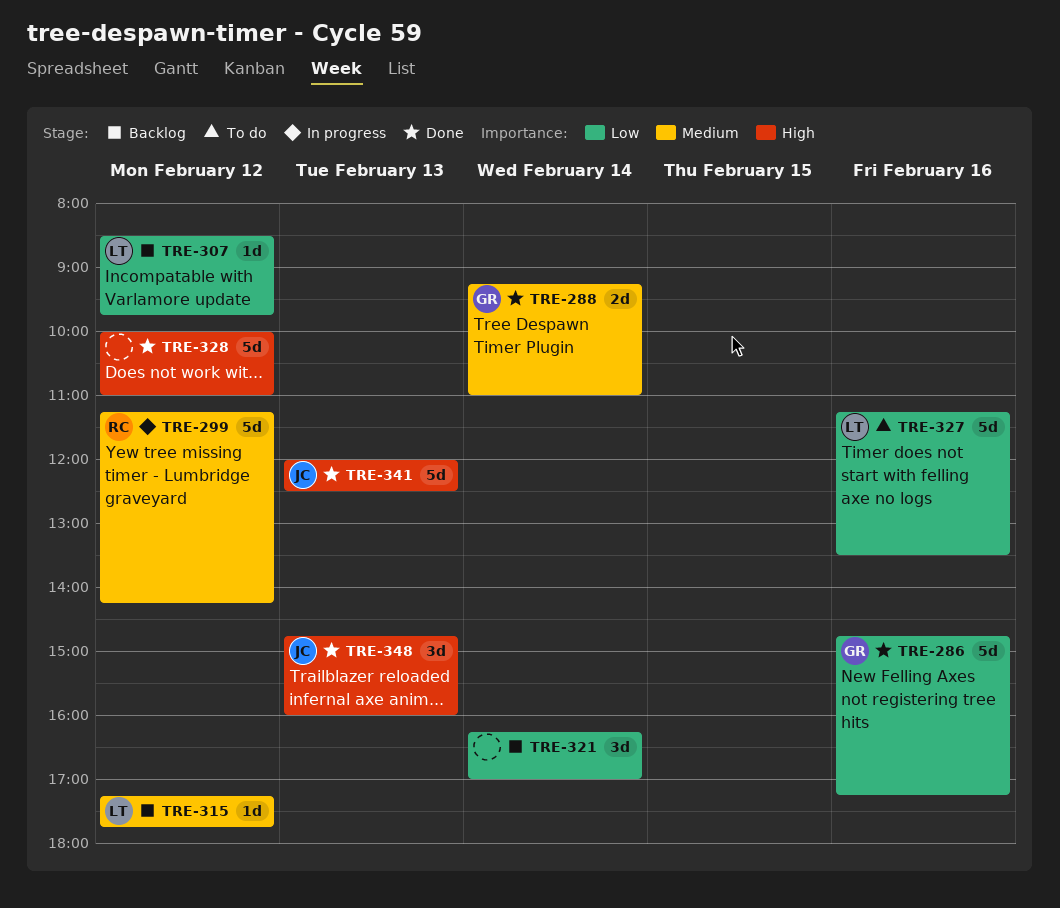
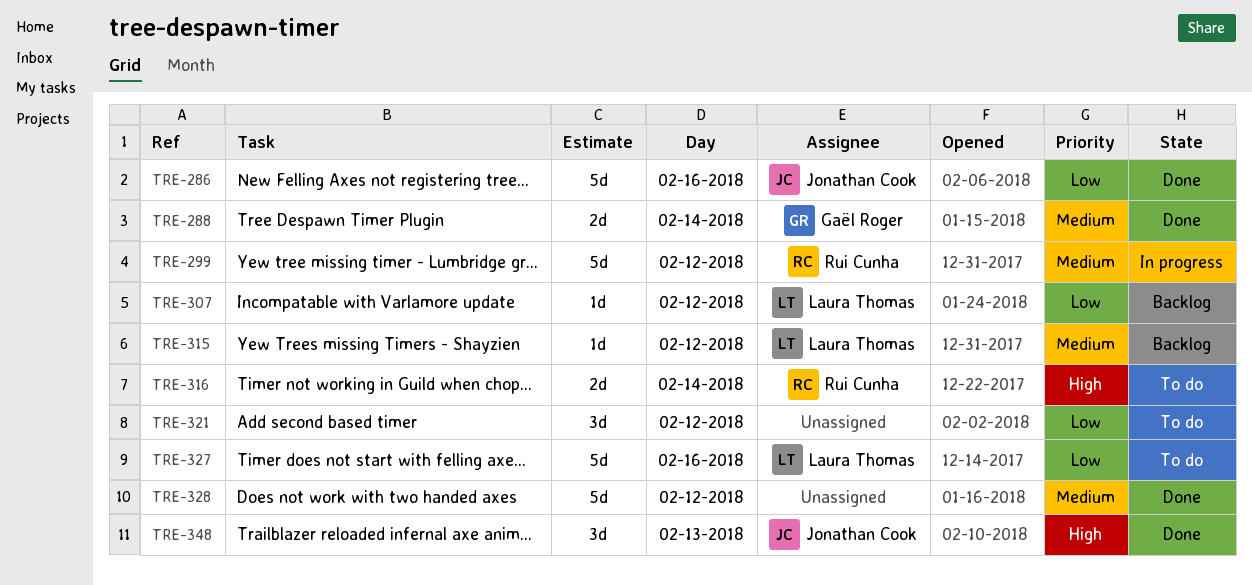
TRE-286, owner: Gaël Roger -> Jonathan Cook
TRE-316: none -> present
TRE-321, status: Backlog -> To do
TRE-321, day: Feb 14 -> Feb 12
TRE-328, priority: High -> Medium
TRE-341: present -> none

